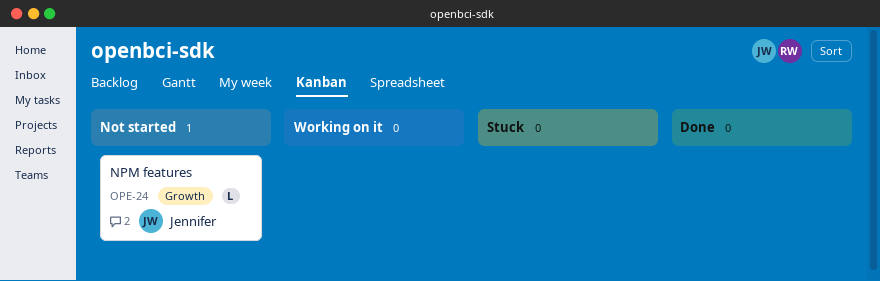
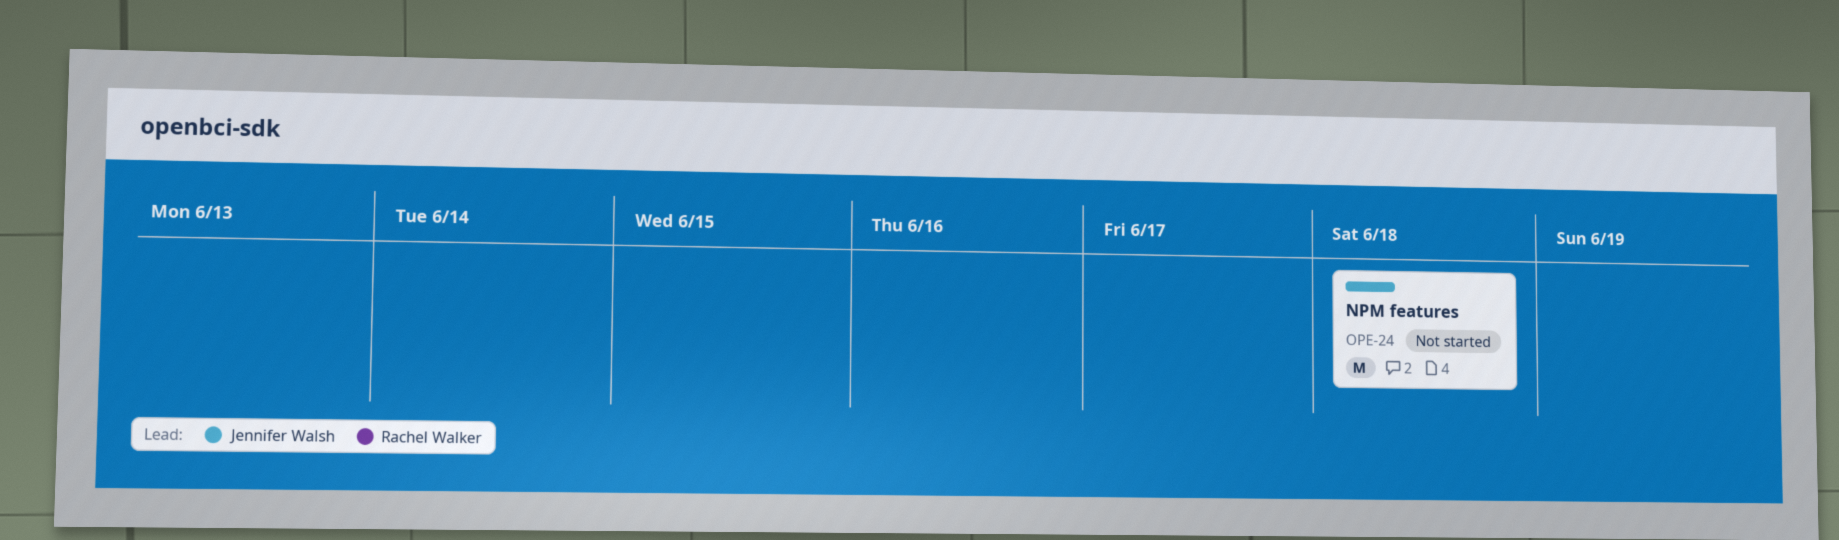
OPE-24, estimate: L -> M

